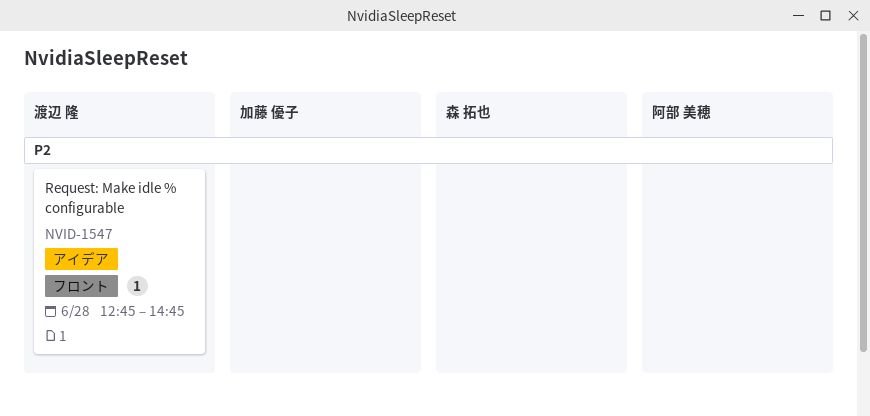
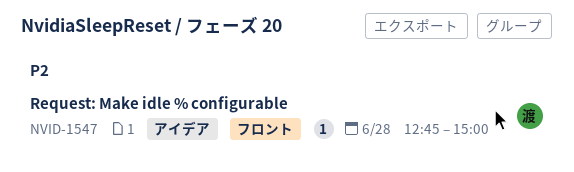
NVID-1547, ends: 14:45 -> 15:00

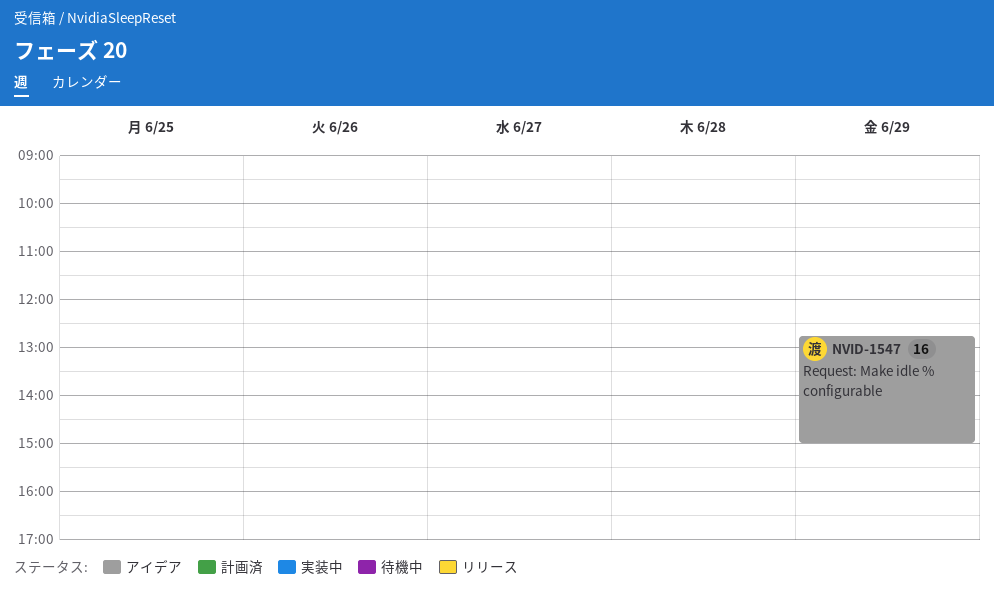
NVID-1547, estimate: 1 -> 16
NVID-1547, day: Jun 28 -> Jun 29

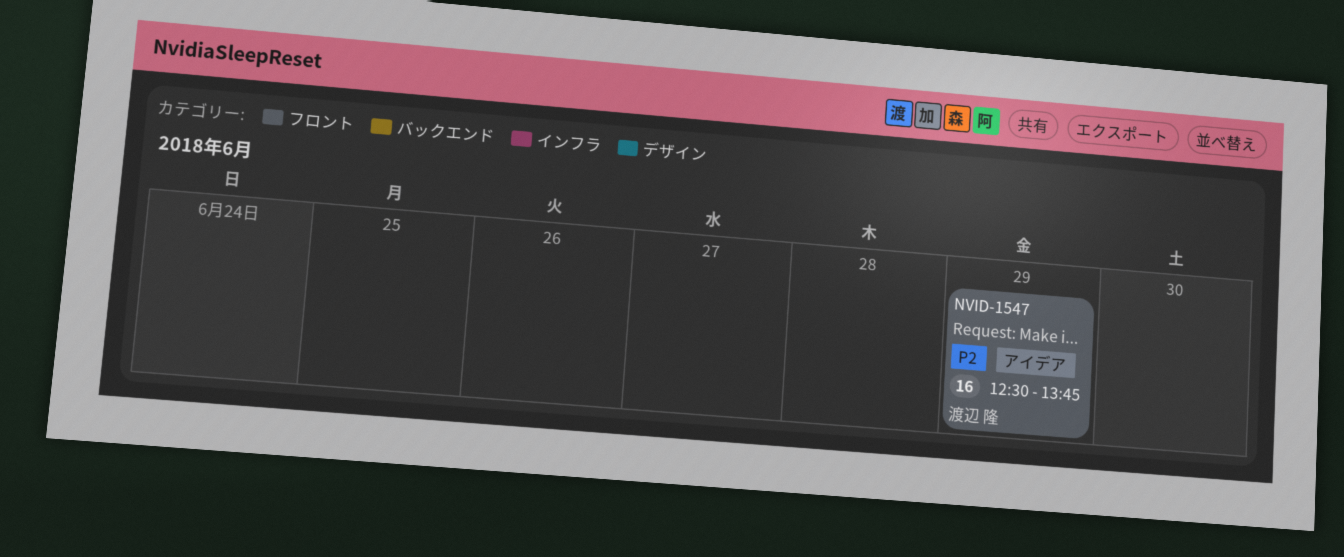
NVID-1547, begins: 12:45 -> 12:30
NVID-1547, ends: 15:00 -> 13:45

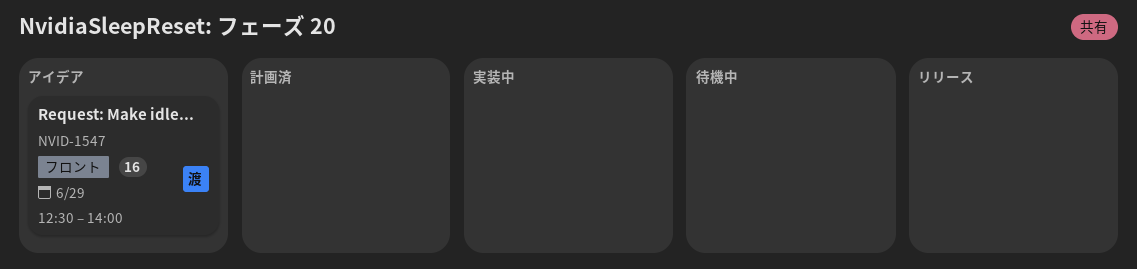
NVID-1547, ends: 13:45 -> 14:00

